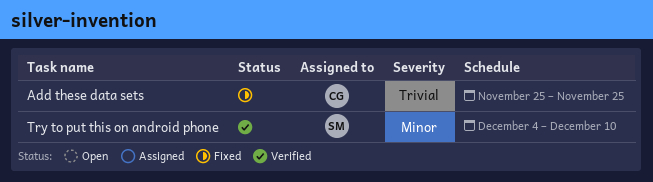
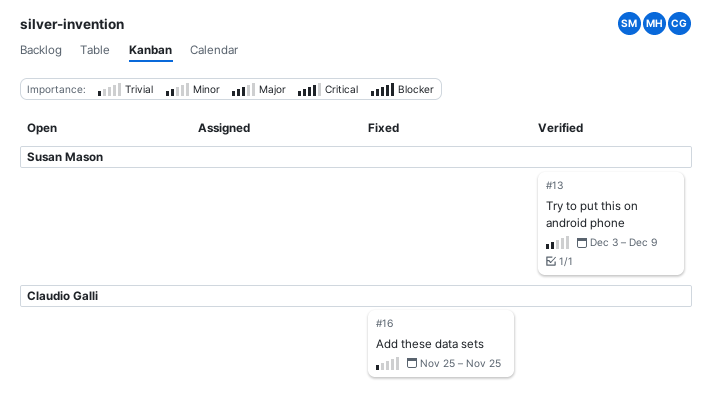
Try to put this on android phone, start: Dec 4 -> Dec 3
Try to put this on android phone, due: Dec 10 -> Dec 9

